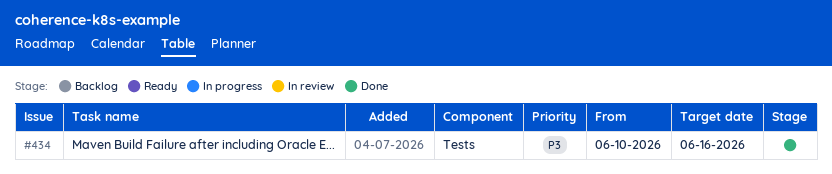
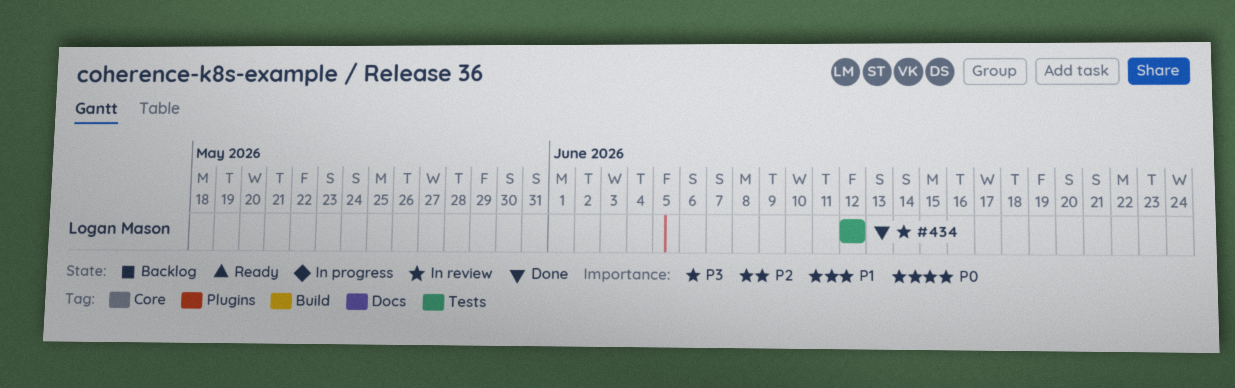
#434, start: Jun 10 -> Jun 12
#434, due: Jun 16 -> Jun 12

